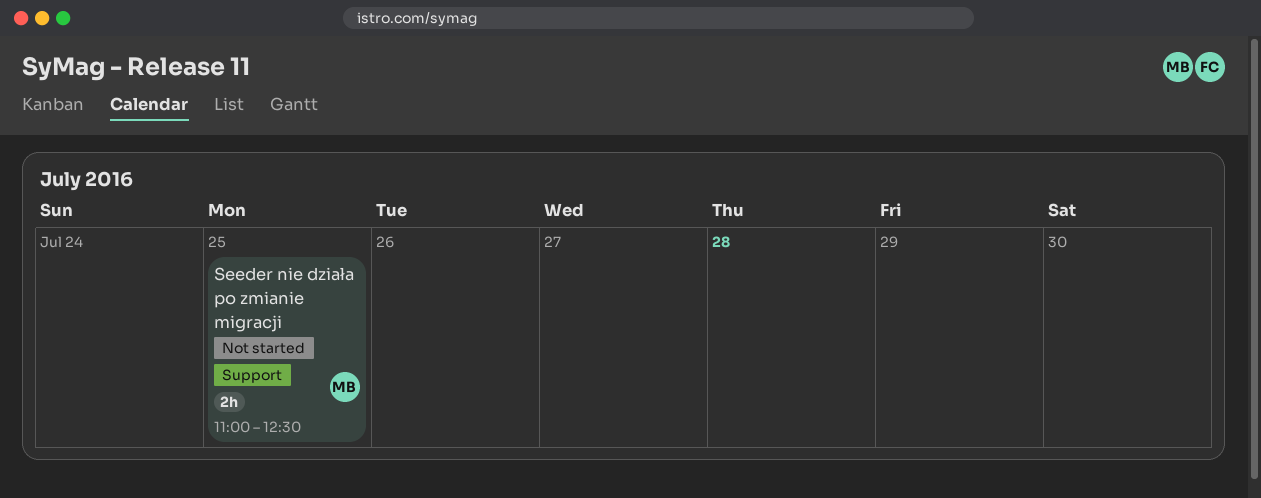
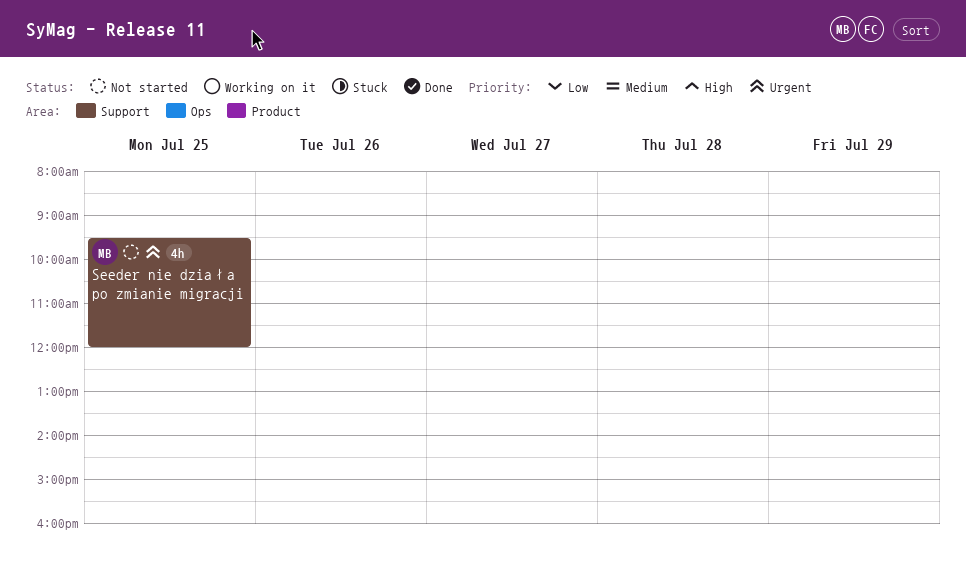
Seeder nie działa po zmianie migracji, estimate: 2h -> 4h
Seeder nie działa po zmianie migracji, begins: 11:00 -> 09:30
Seeder nie działa po zmianie migracji, ends: 12:30 -> 12:00

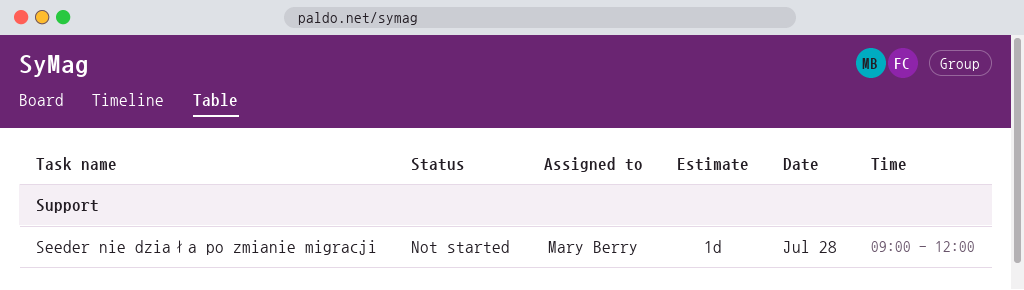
Seeder nie działa po zmianie migracji, estimate: 4h -> 1d
Seeder nie działa po zmianie migracji, day: Jul 25 -> Jul 28
Seeder nie działa po zmianie migracji, begins: 09:30 -> 09:00

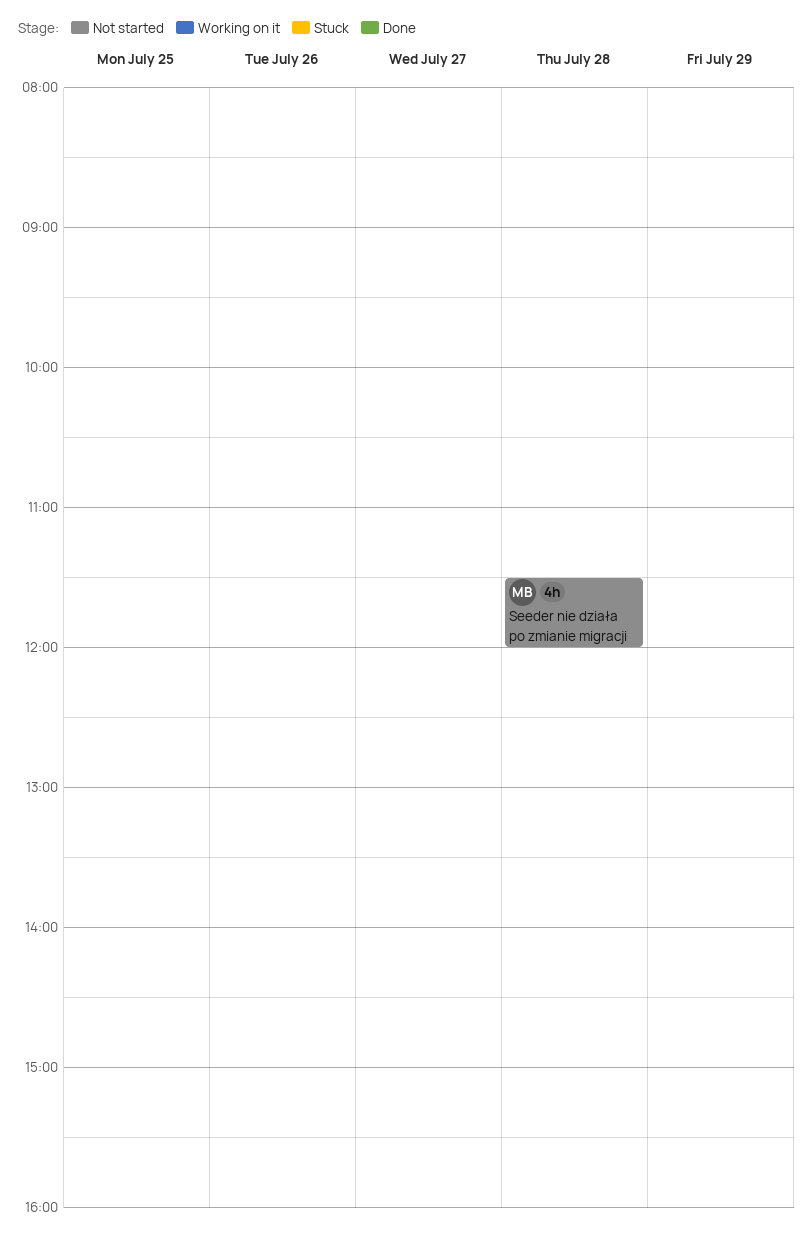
Seeder nie działa po zmianie migracji, estimate: 1d -> 4h
Seeder nie działa po zmianie migracji, begins: 09:00 -> 11:30

